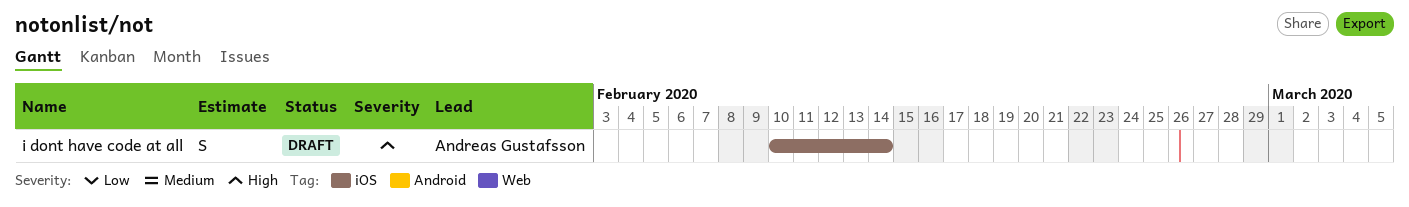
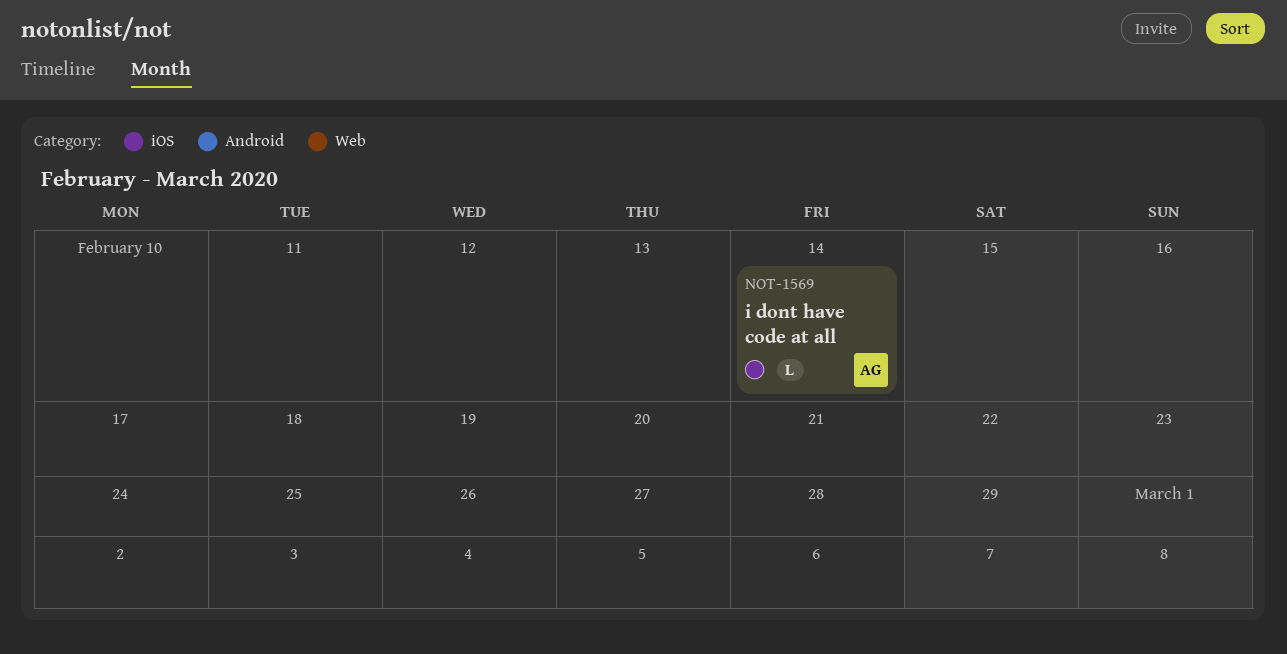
i dont have code at all, estimate: S -> L

